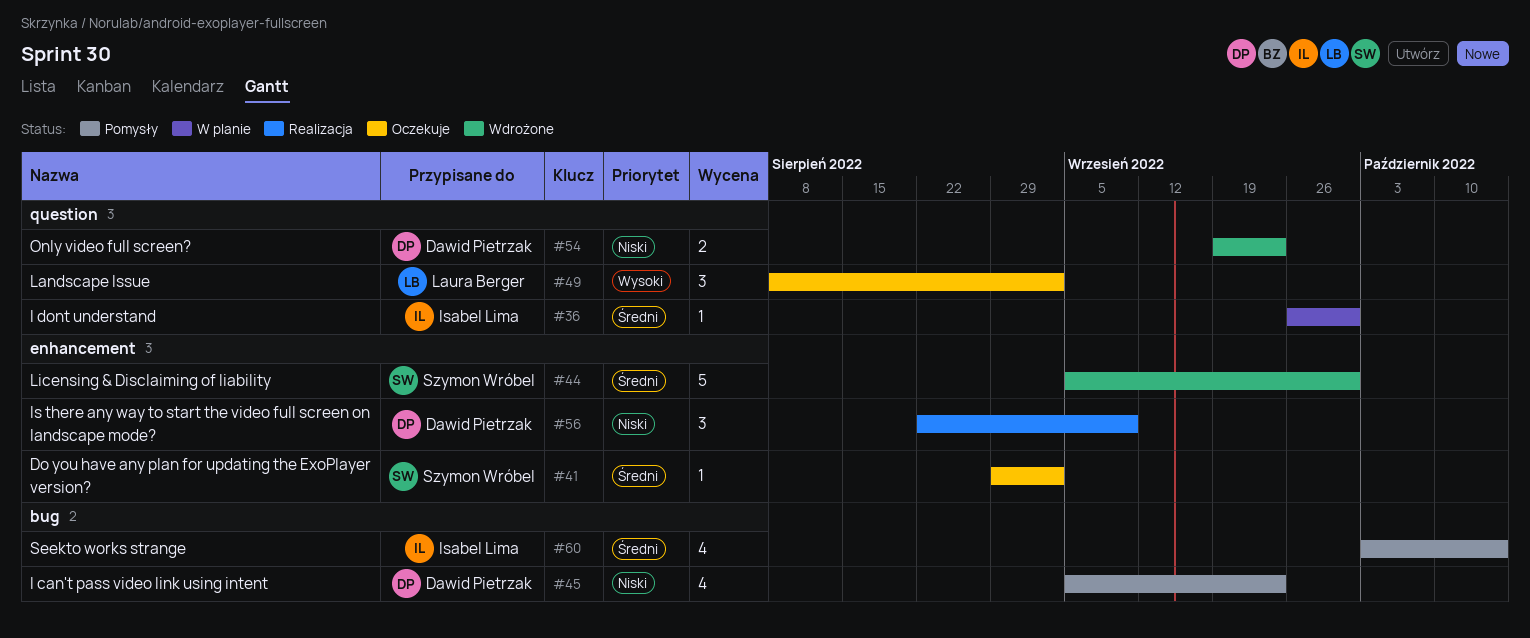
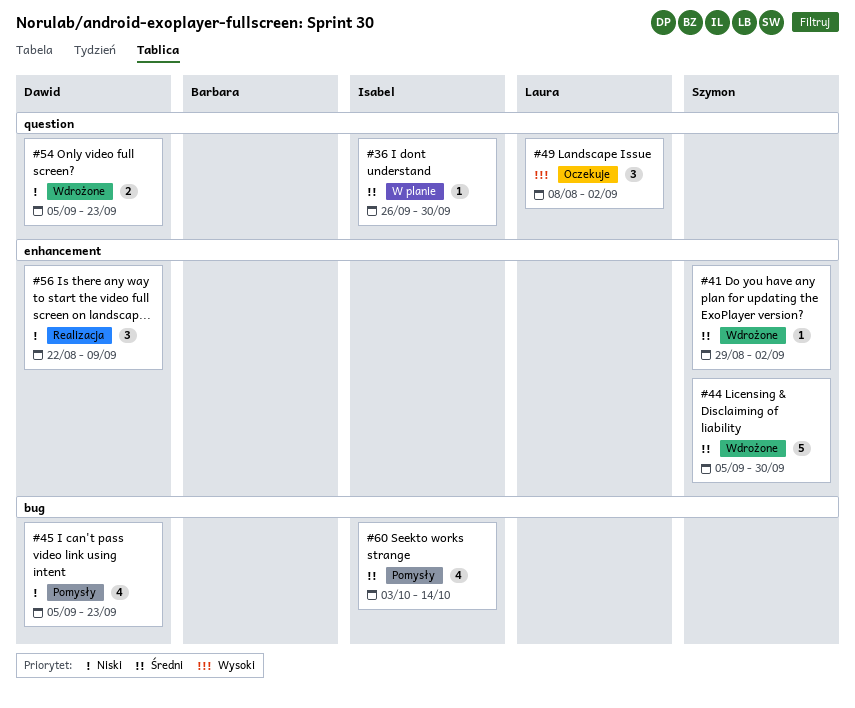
#41, status: Oczekuje -> Wdrożone
#54, start: Sep 19 -> Sep 5

